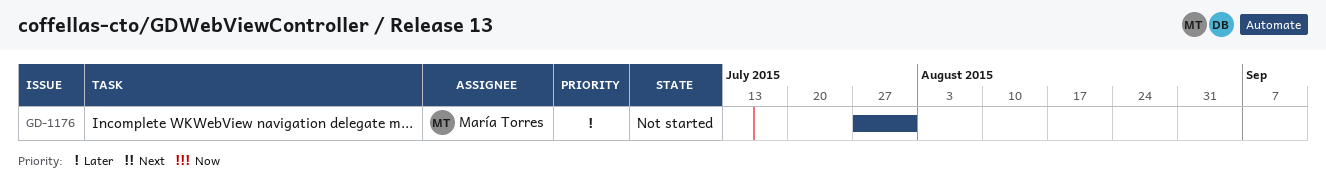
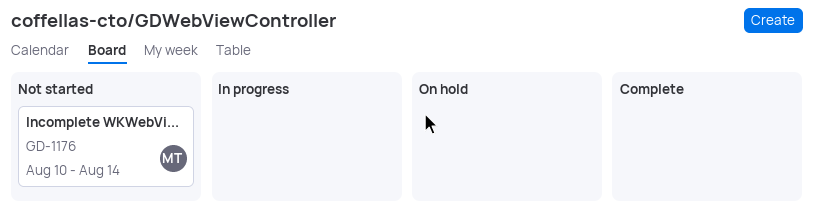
GD-1176, start: Jul 27 -> Aug 10
GD-1176, due: Jul 31 -> Aug 14

